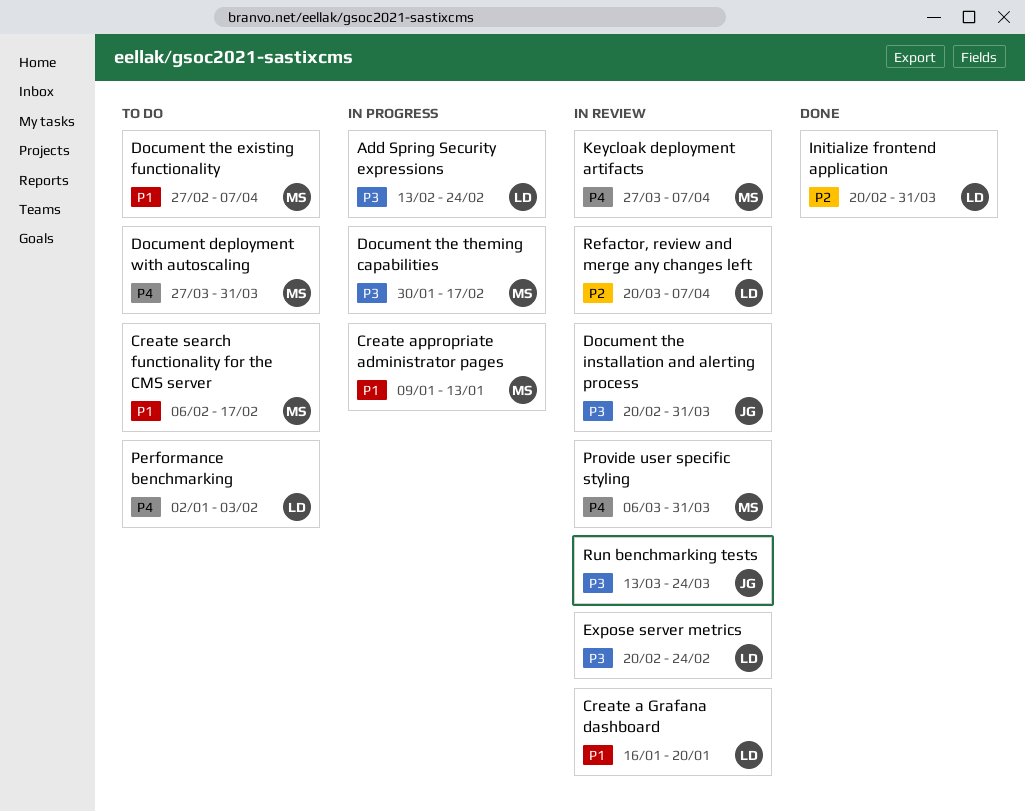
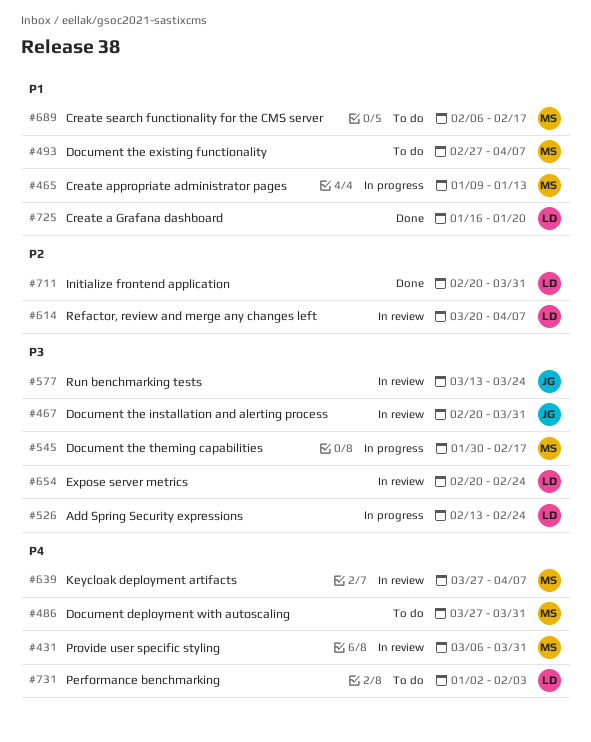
Create a Grafana dashboard, status: In review -> Done

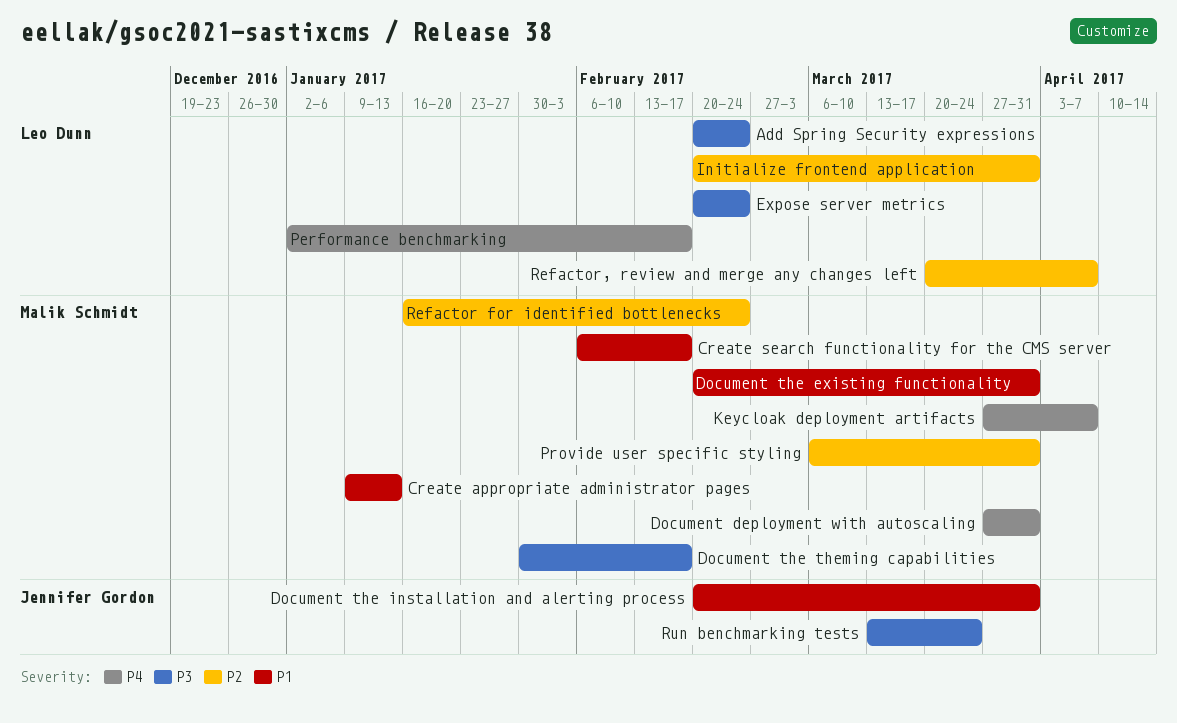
Add Spring Security expressions, start: Feb 13 -> Feb 20
Create a Grafana dashboard: present -> none
Document the existing functionality, start: Feb 27 -> Feb 20
Document the existing functionality, due: Apr 7 -> Mar 31
Document the installation and alerting process, priority: P3 -> P1
Performance benchmarking, due: Feb 3 -> Feb 17
Provide user specific styling, priority: P4 -> P2
Refactor for identified bottlenecks: none -> present

